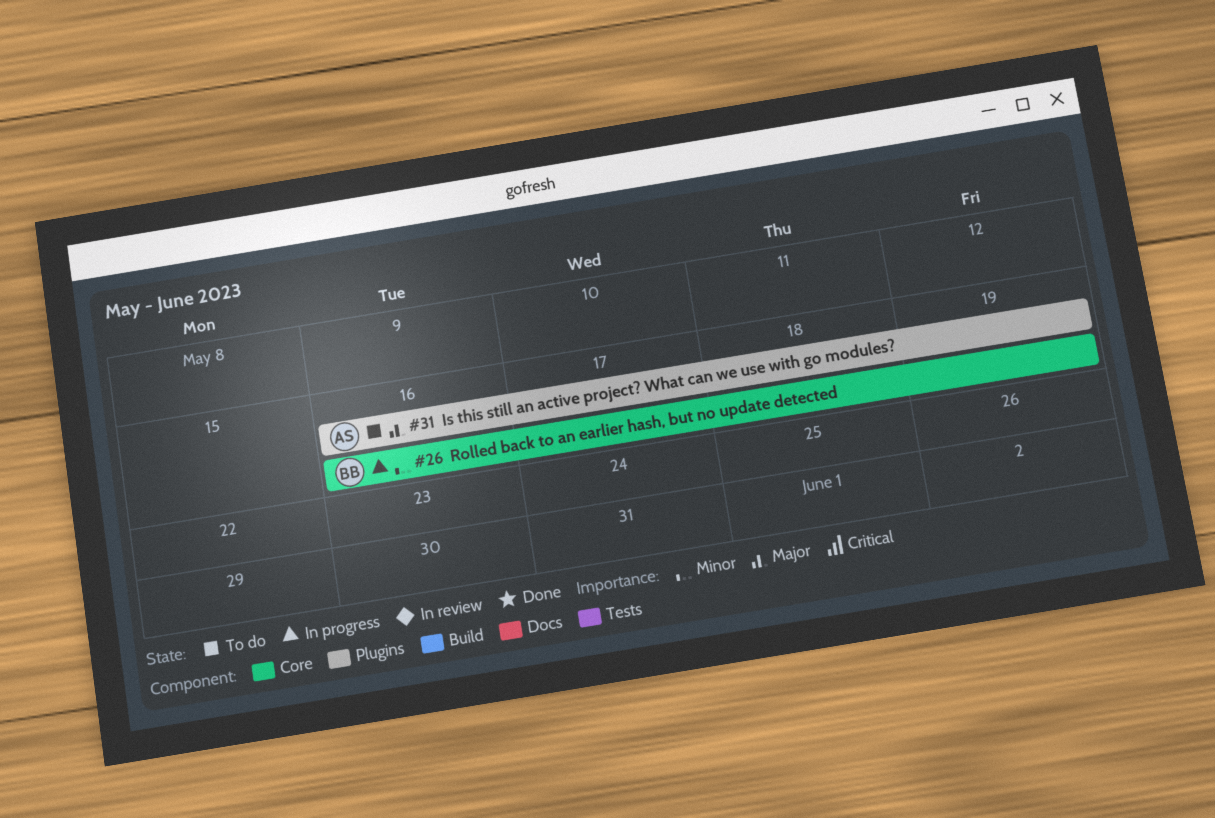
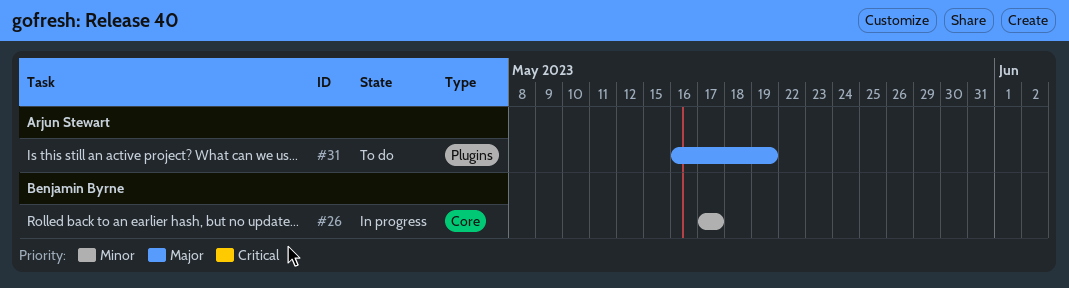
#26, start: May 16 -> May 17
#26, due: May 19 -> May 17

